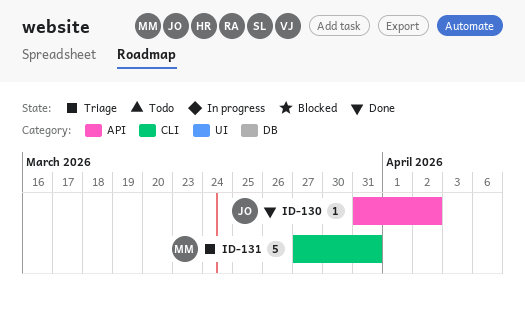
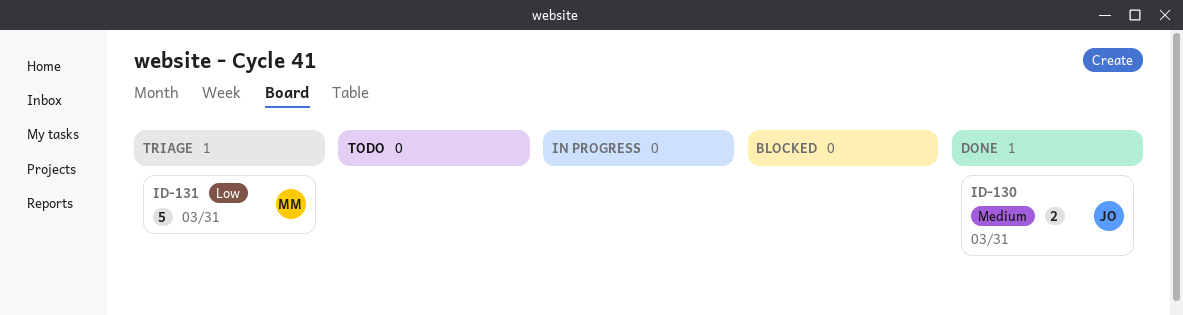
ID-130, estimate: 1 -> 2
ID-130, due: Apr 2 -> Mar 31

